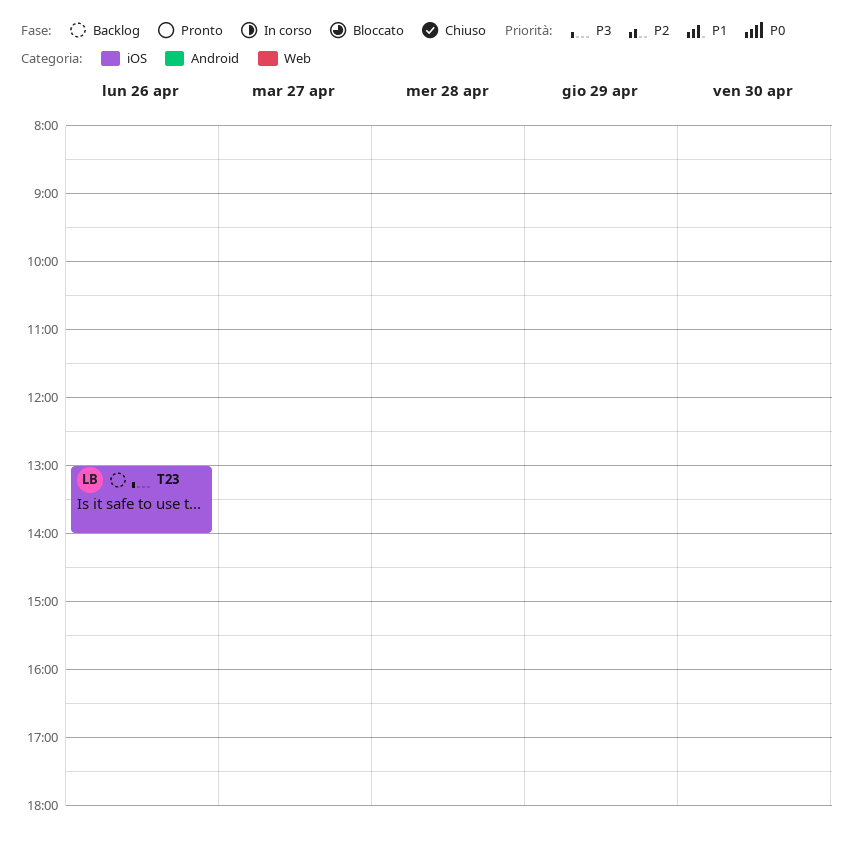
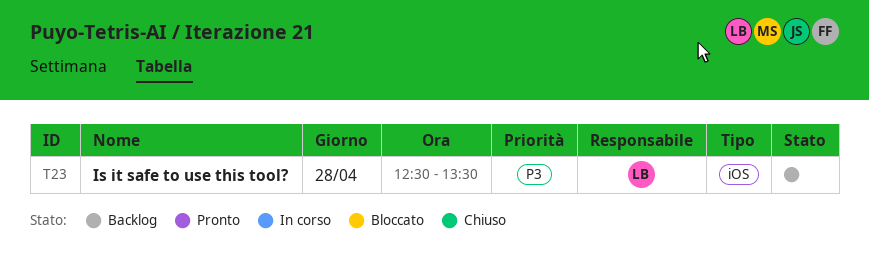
T23, day: Apr 26 -> Apr 28
T23, begins: 13:00 -> 12:30
T23, ends: 14:00 -> 13:30

